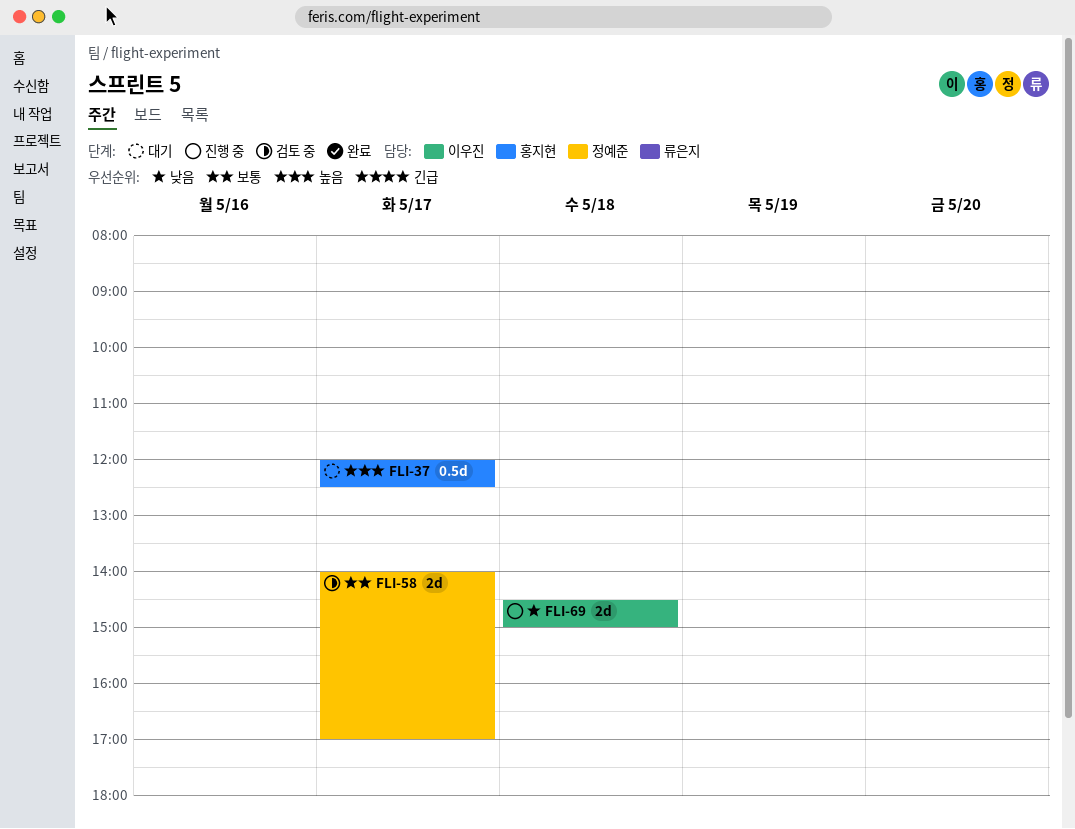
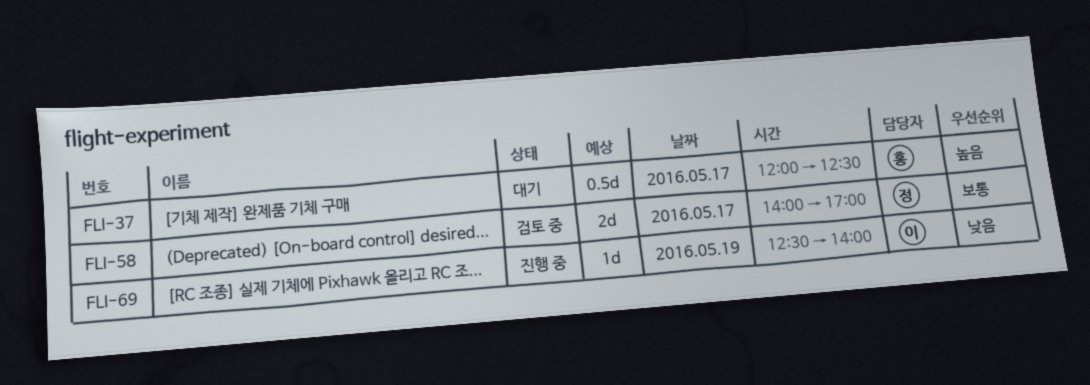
FLI-69, estimate: 2d -> 1d
FLI-69, day: May 18 -> May 19
FLI-69, begins: 14:30 -> 12:30
FLI-69, ends: 15:00 -> 14:00

